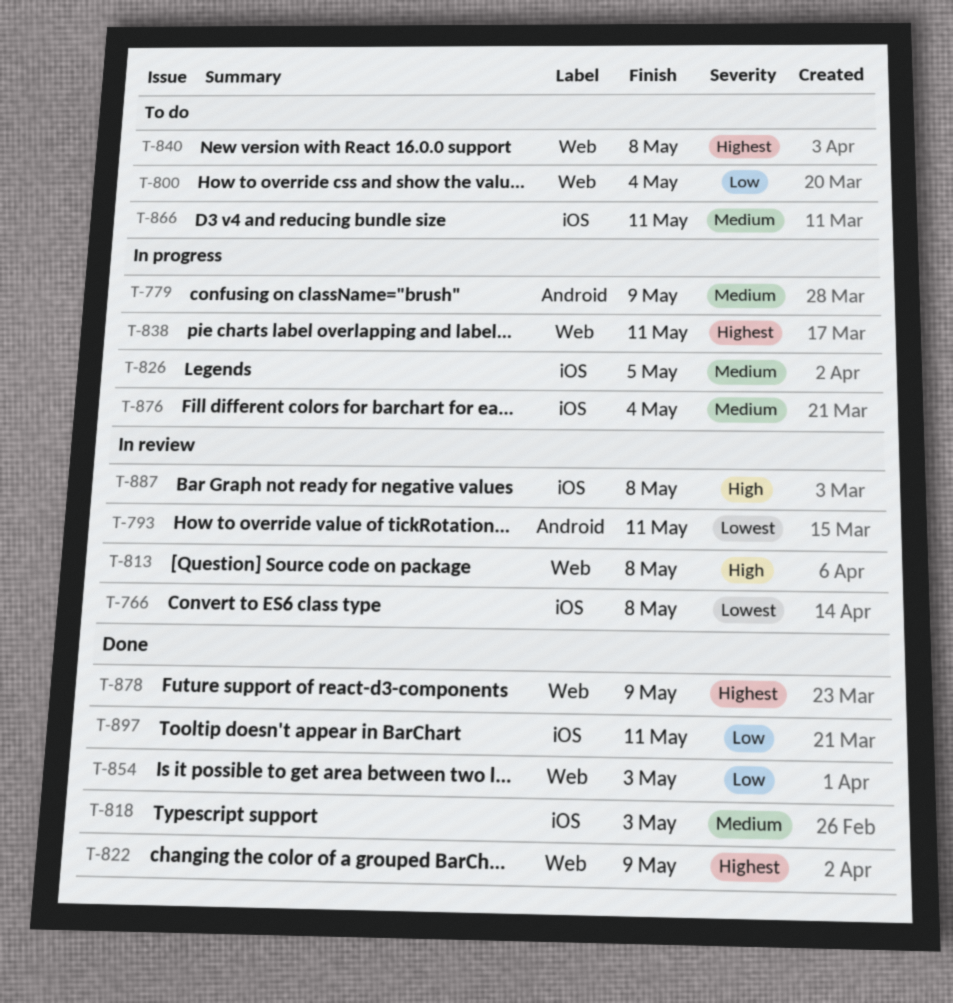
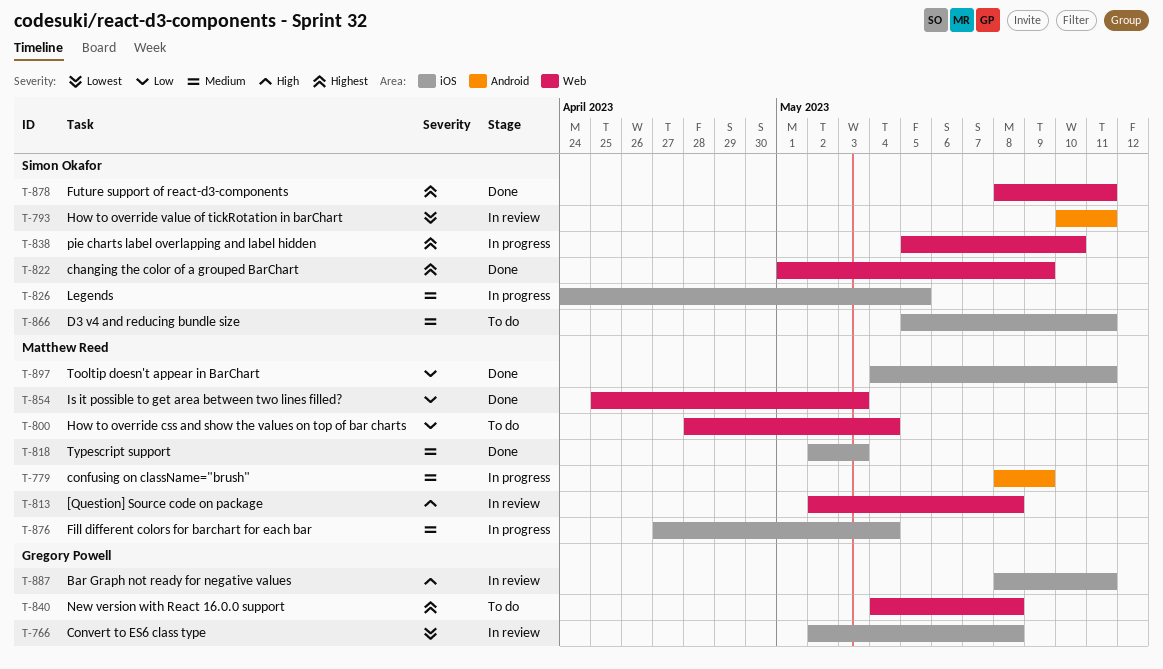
T-838, due: May 11 -> May 10
T-878, due: May 9 -> May 11
T-887, due: May 8 -> May 11

